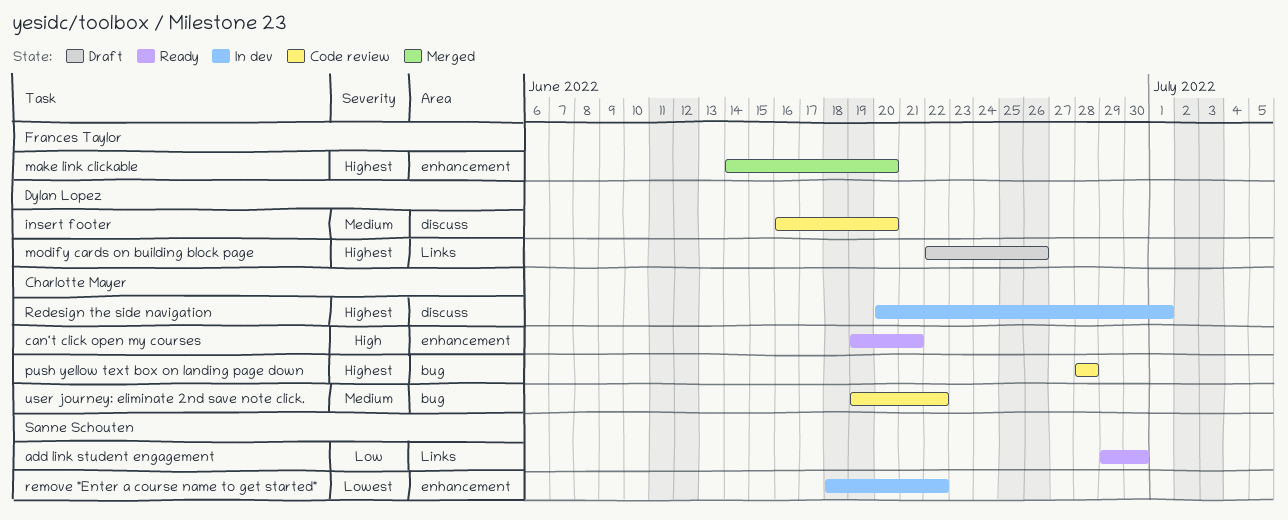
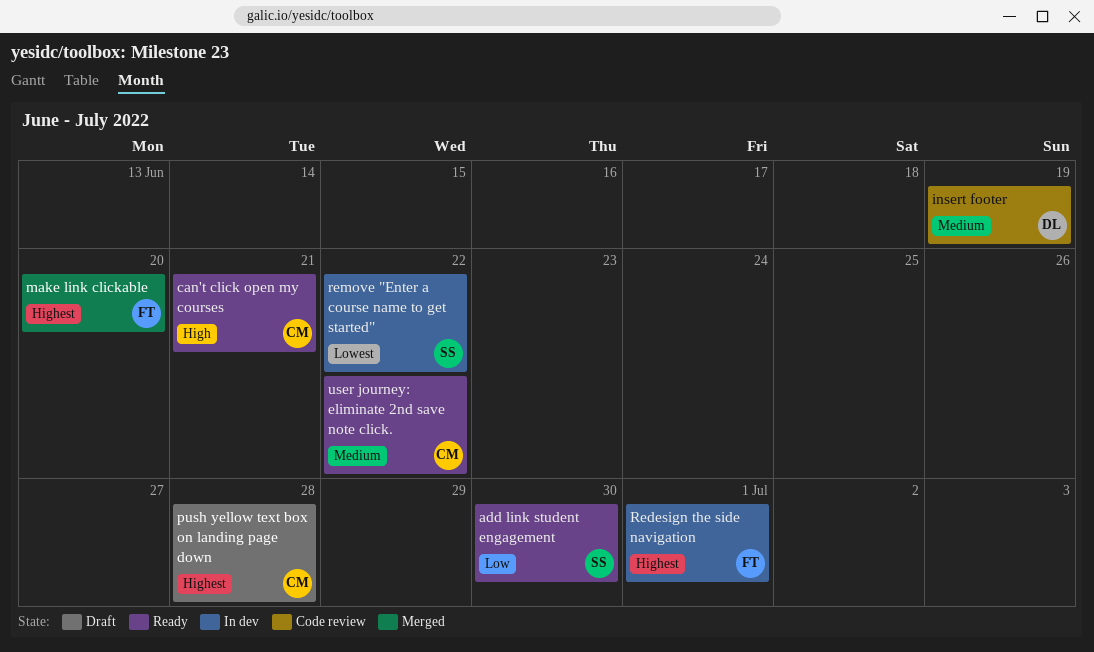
insert footer, due: Jun 20 -> Jun 19
modify cards on building block page: present -> none
push yellow text box on landing page down, status: Code review -> Draft
Redesign the side navigation, owner: Charlotte Mayer -> Frances Taylor
user journey: eliminate 2nd save note click., status: Code review -> Ready

